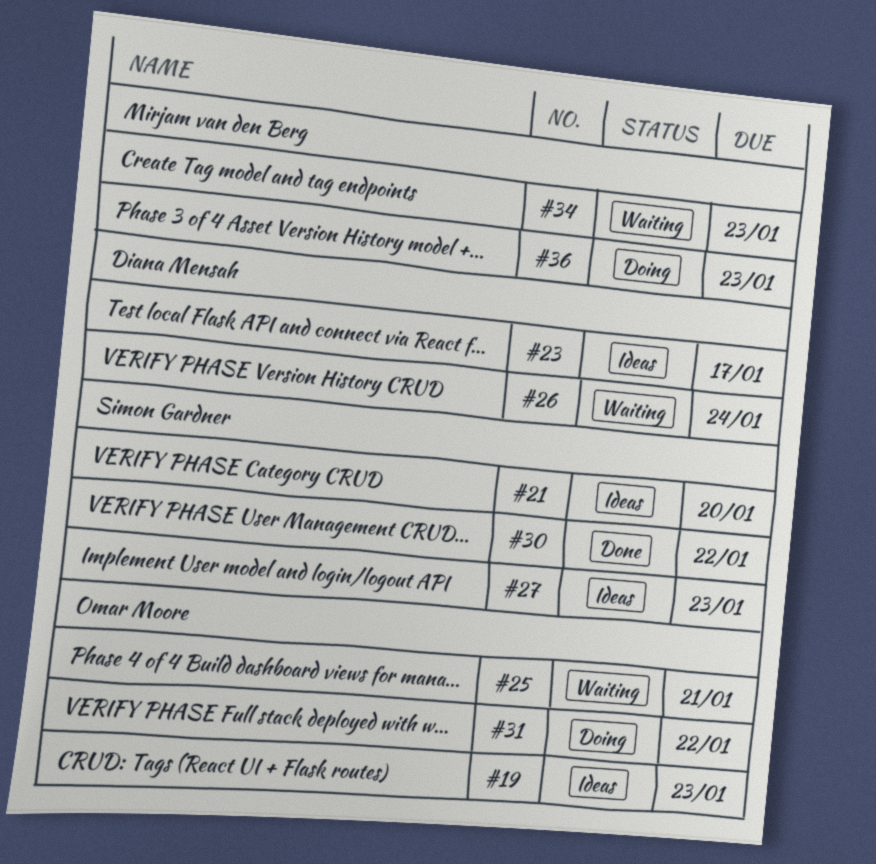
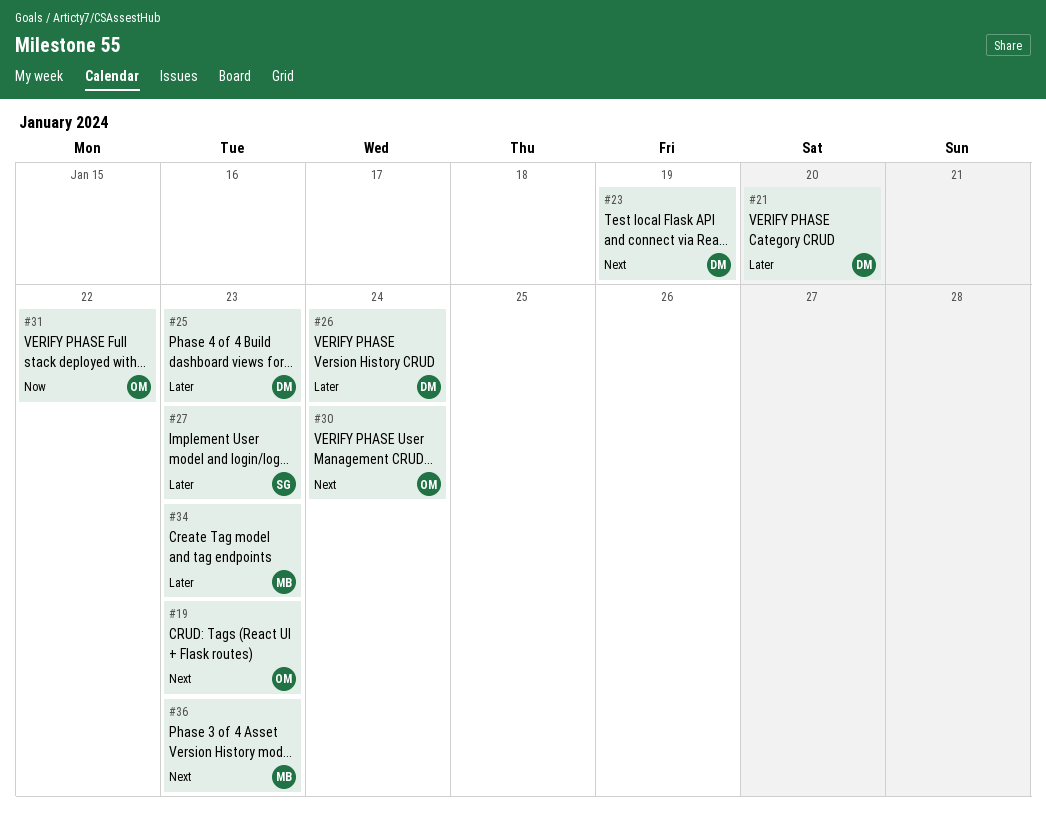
#21, owner: Simon Gardner -> Diana Mensah
#23, due: Jan 17 -> Jan 19
#25, owner: Omar Moore -> Diana Mensah
#25, due: Jan 21 -> Jan 23
#30, owner: Simon Gardner -> Omar Moore
#30, due: Jan 22 -> Jan 24

